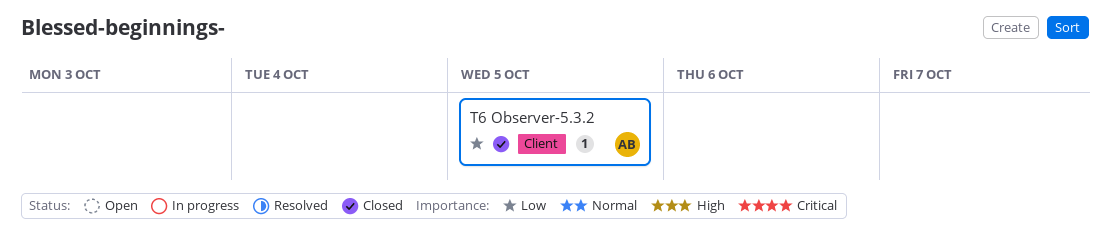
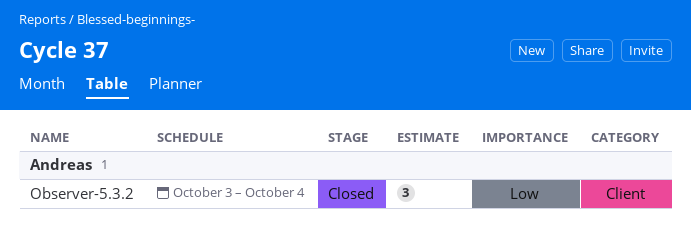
Observer-5.3.2, estimate: 1 -> 3
Observer-5.3.2, due: Oct 5 -> Oct 4

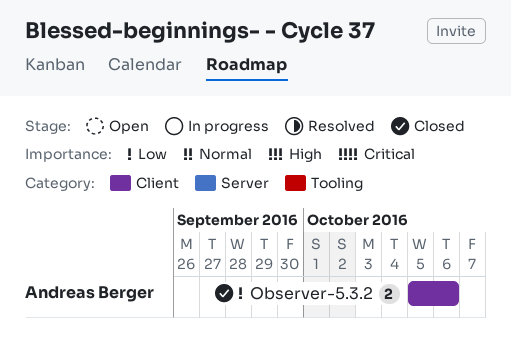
Observer-5.3.2, estimate: 3 -> 2
Observer-5.3.2, start: Oct 3 -> Oct 5
Observer-5.3.2, due: Oct 4 -> Oct 6

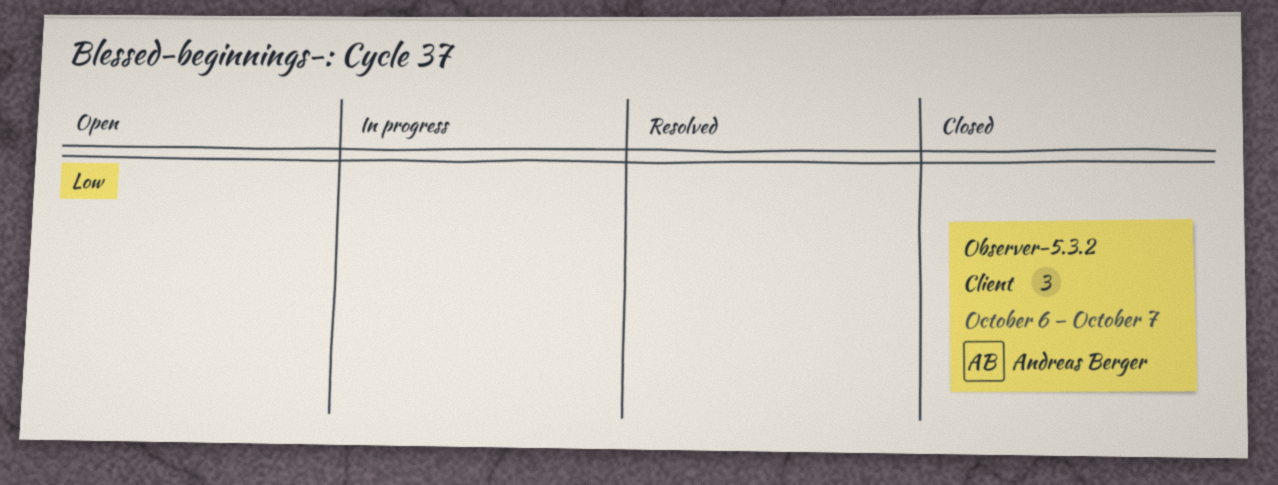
Observer-5.3.2, estimate: 2 -> 3
Observer-5.3.2, start: Oct 5 -> Oct 6
Observer-5.3.2, due: Oct 6 -> Oct 7

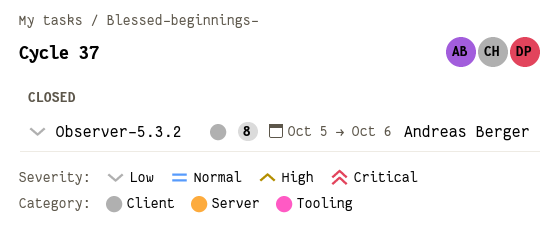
Observer-5.3.2, estimate: 3 -> 8
Observer-5.3.2, start: Oct 6 -> Oct 5
Observer-5.3.2, due: Oct 7 -> Oct 6

